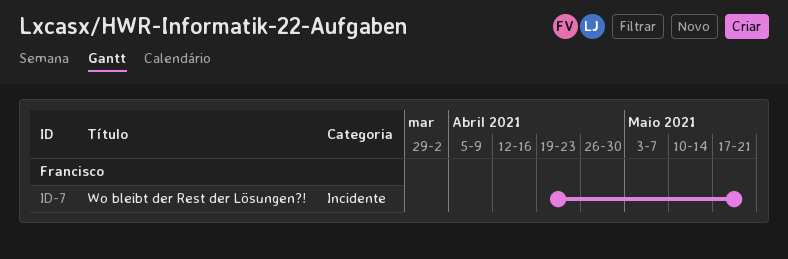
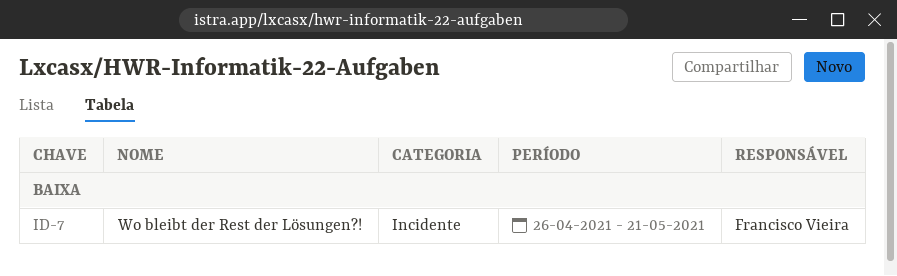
ID-7, start: Apr 19 -> Apr 26

